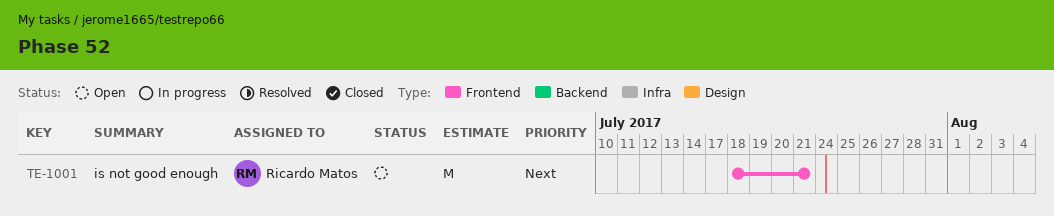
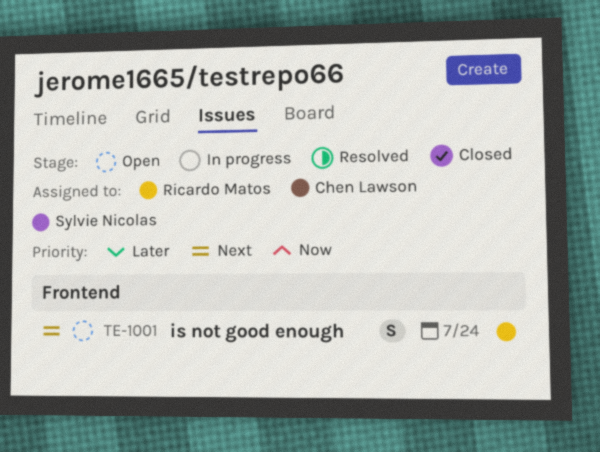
TE-1001, estimate: M -> S
TE-1001, due: Jul 21 -> Jul 24

